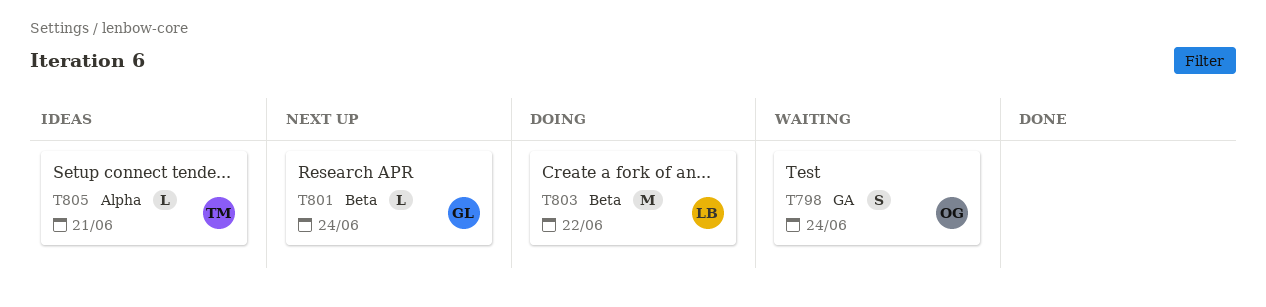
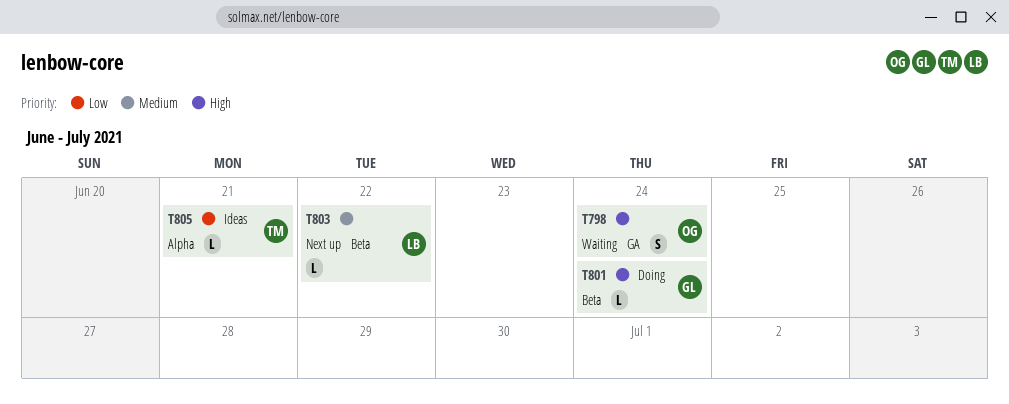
T801, status: Next up -> Doing
T803, status: Doing -> Next up
T803, estimate: M -> L

